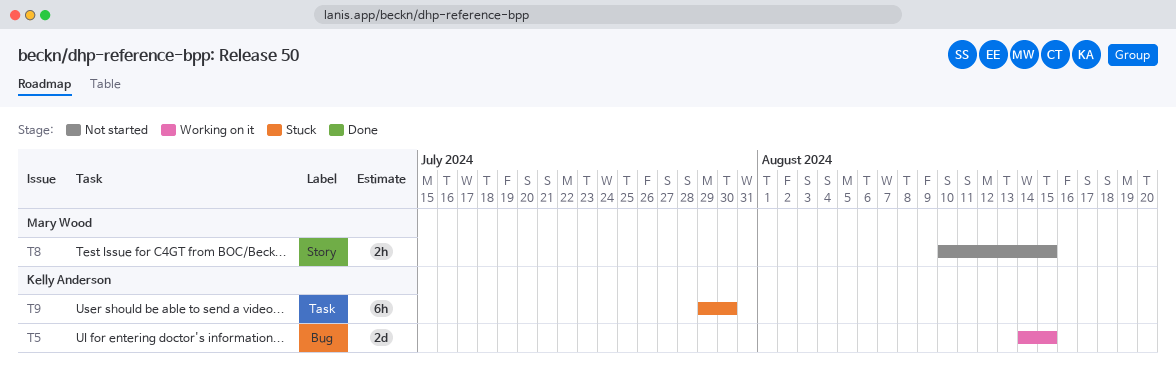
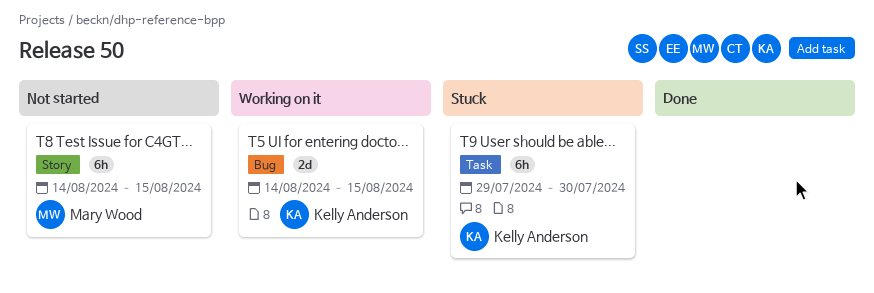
T8, estimate: 2h -> 6h
T8, start: Aug 10 -> Aug 14

